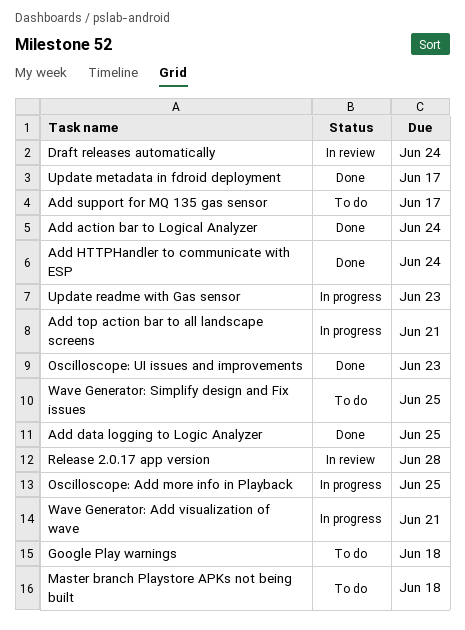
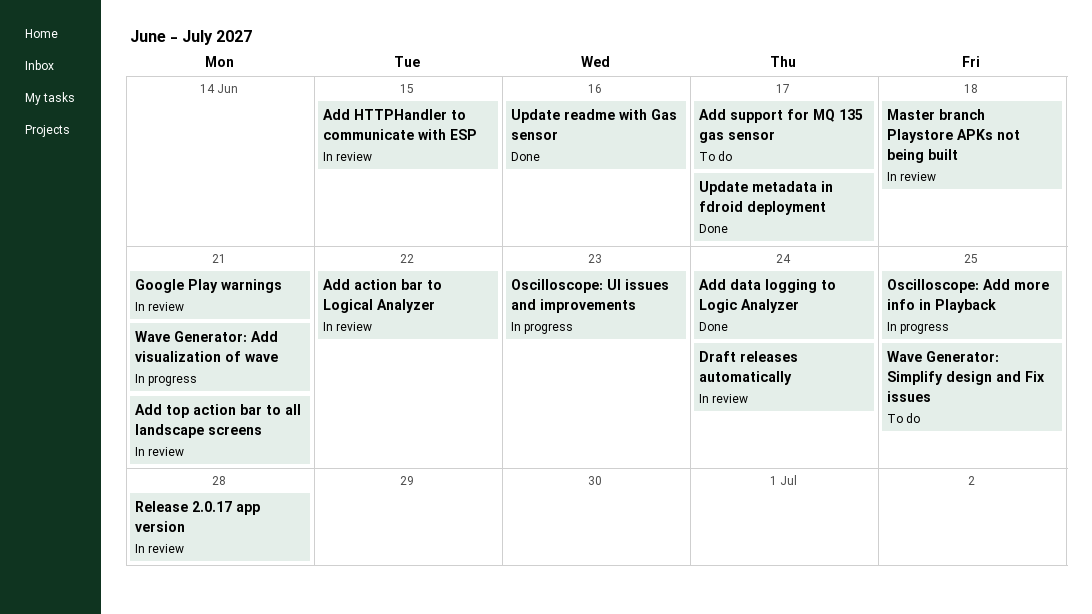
Add action bar to Logical Analyzer, status: Done -> In review
Add action bar to Logical Analyzer, due: Jun 24 -> Jun 22
Add data logging to Logic Analyzer, due: Jun 25 -> Jun 24
Add HTTPHandler to communicate with ESP, status: Done -> In review
Add HTTPHandler to communicate with ESP, due: Jun 24 -> Jun 15
Add top action bar to all landscape screens, status: In progress -> In review
Google Play warnings, status: To do -> In review
Google Play warnings, due: Jun 18 -> Jun 21
Master branch Playstore APKs not being built, status: To do -> In review
Oscilloscope: UI issues and improvements, status: Done -> In progress
Update readme with Gas sensor, status: In progress -> Done
Update readme with Gas sensor, due: Jun 23 -> Jun 16

